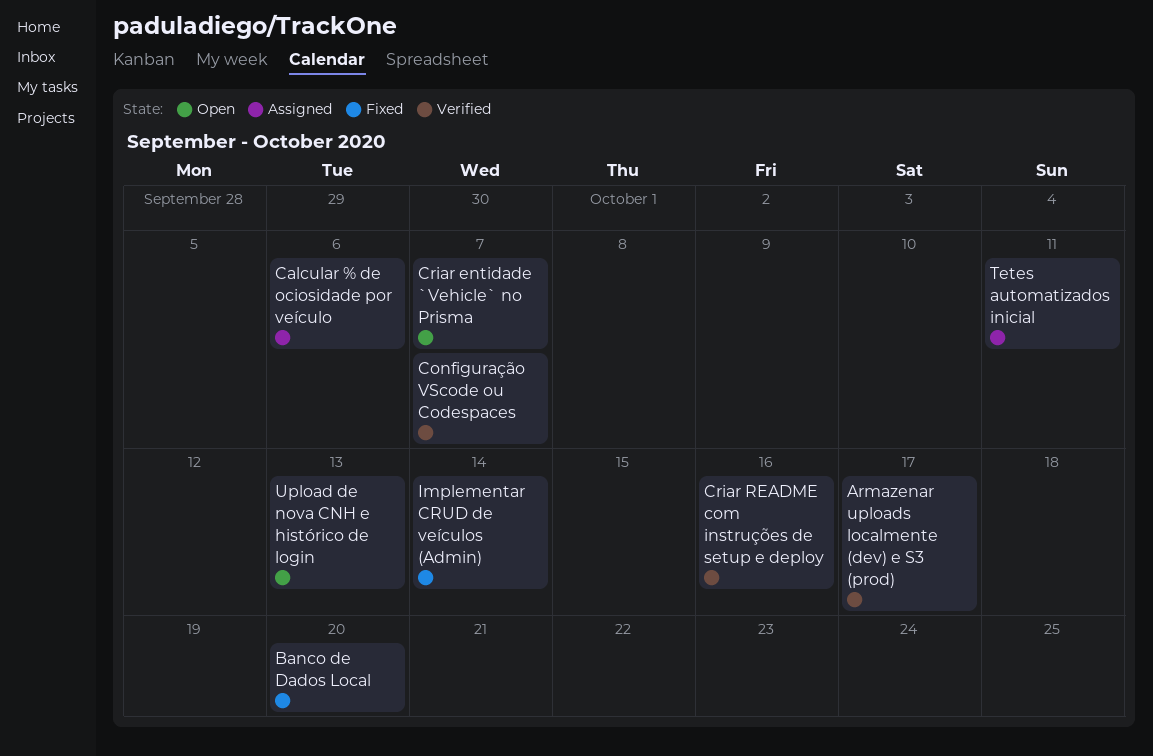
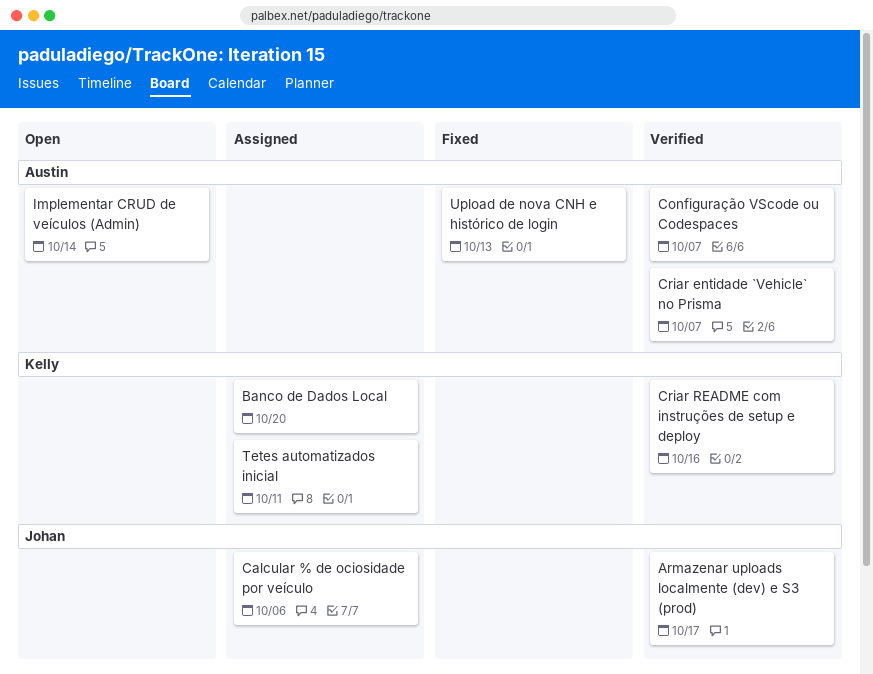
Banco de Dados Local, status: Fixed -> Assigned
Criar entidade `Vehicle` no Prisma, status: Open -> Verified
Implementar CRUD de veículos (Admin), status: Fixed -> Open
Upload de nova CNH e histórico de login, status: Open -> Fixed

